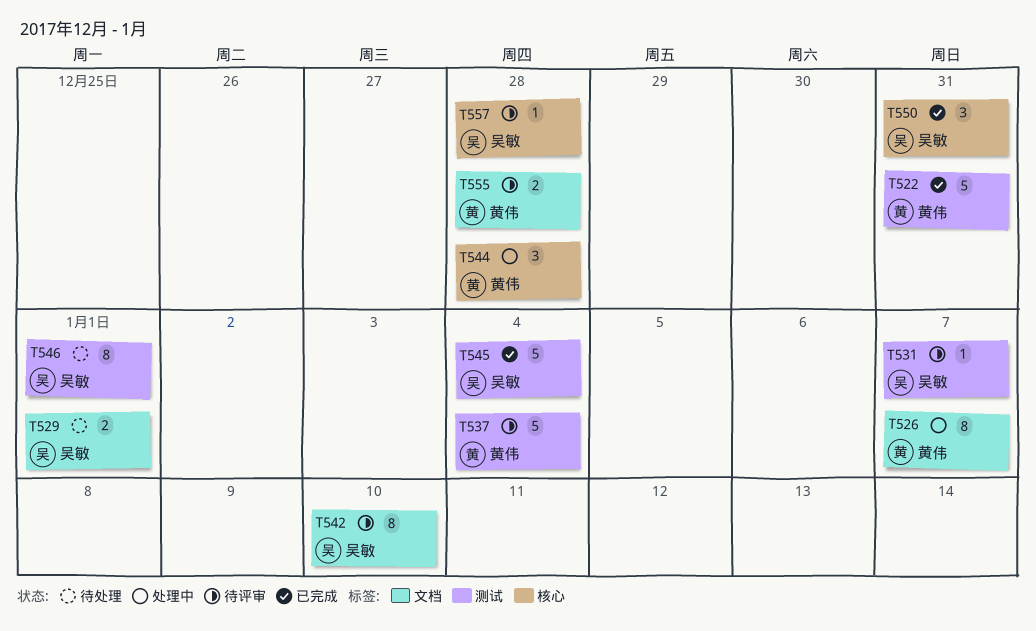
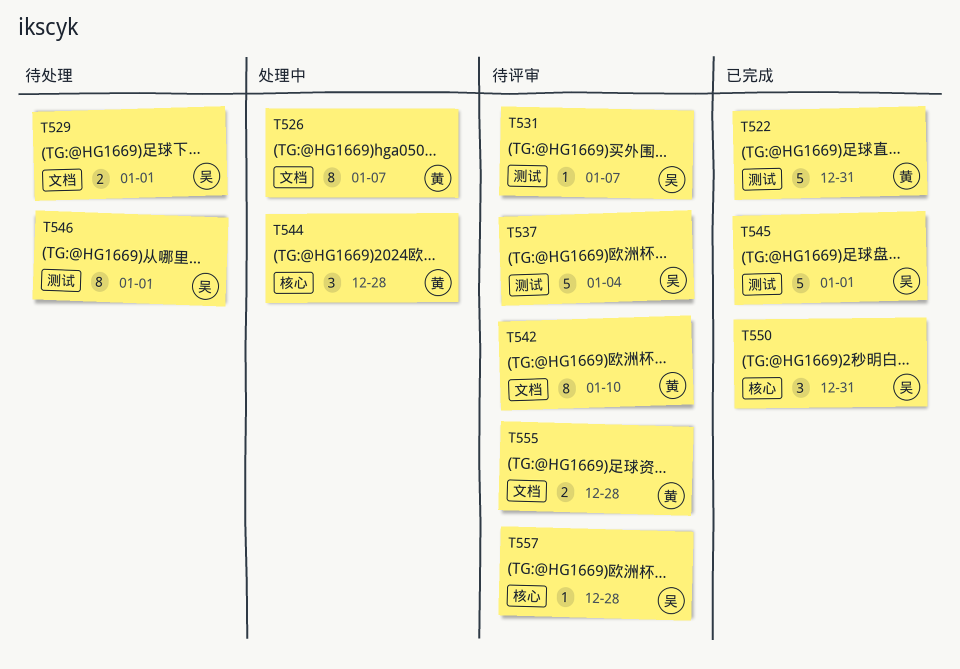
T537, owner: 黄伟 -> 吴敏
T542, owner: 吴敏 -> 黄伟
T545, due: Jan 4 -> Jan 1

